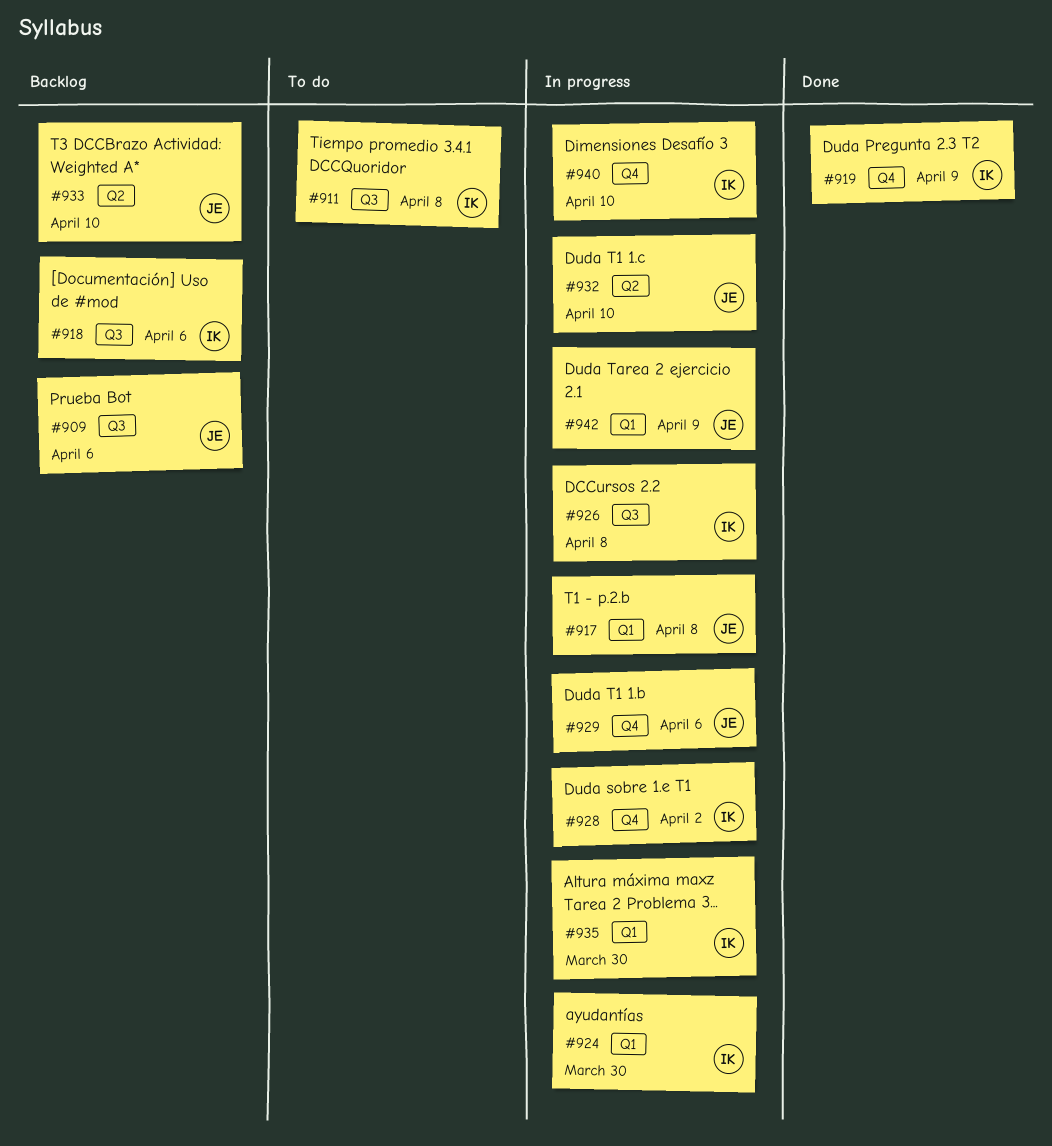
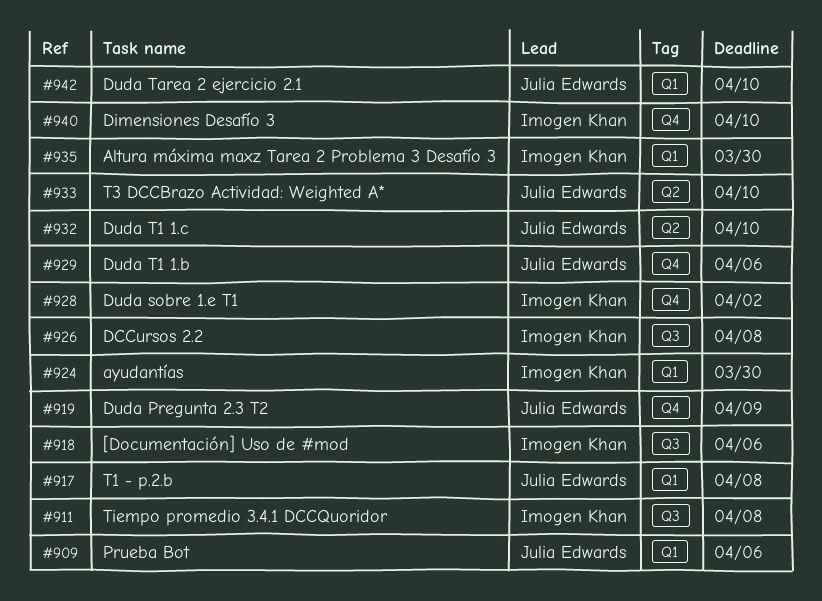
#909, label: Q3 -> Q1
#919, owner: Imogen Khan -> Julia Edwards
#942, due: Apr 9 -> Apr 10

